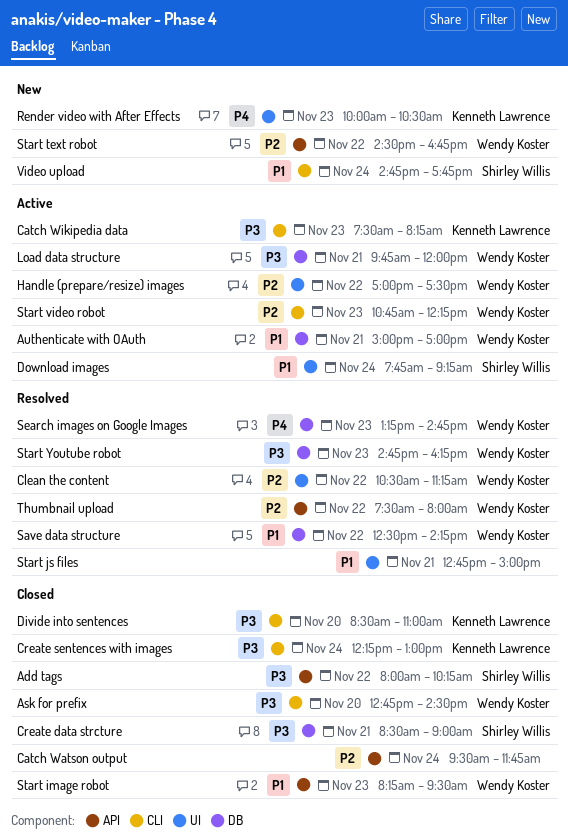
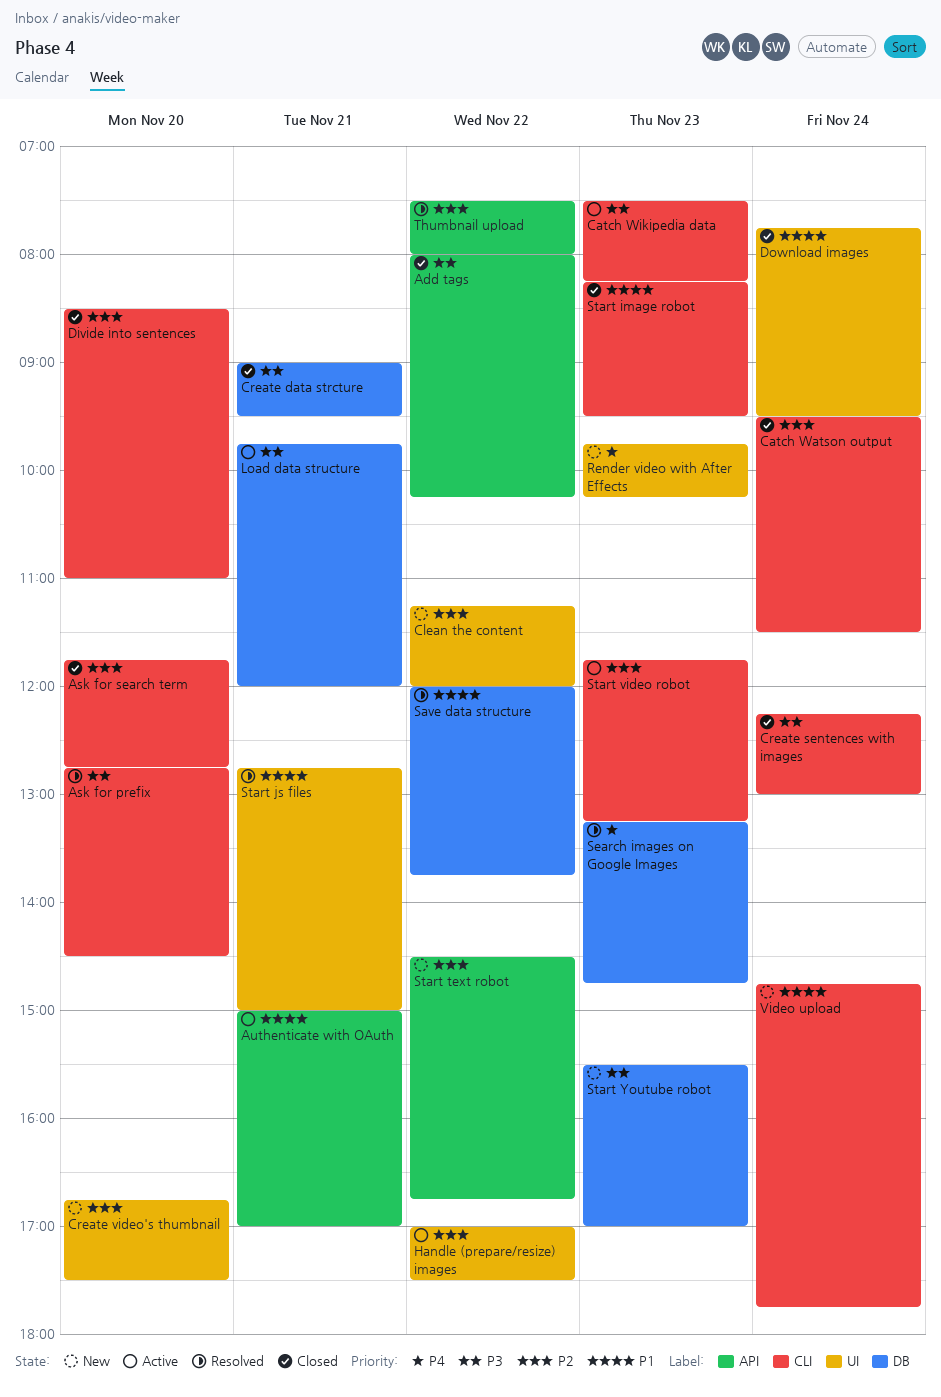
Ask for prefix, status: Closed -> Resolved
Ask for search term: none -> present
Authenticate with OAuth, label: DB -> API
Catch Watson output, label: API -> CLI
Catch Watson output, ends: 11:45 -> 11:30
Clean the content, status: Resolved -> New
Clean the content, begins: 10:30 -> 11:15
Clean the content, ends: 11:15 -> 12:00
Create data strcture, begins: 08:30 -> 09:00
Create data strcture, ends: 09:00 -> 09:30
Create video's thumbnail: none -> present
Divide into sentences, priority: P3 -> P2
Download images, status: Active -> Closed
Download images, ends: 09:15 -> 09:30
Render video with After Effects, begins: 10:00 -> 09:45
Render video with After Effects, ends: 10:30 -> 10:15
Save data structure, begins: 12:30 -> 12:00
Save data structure, ends: 14:15 -> 13:45
Start image robot, label: API -> CLI
Start video robot, begins: 10:45 -> 11:45
Start video robot, ends: 12:15 -> 13:15
Start Youtube robot, status: Resolved -> New
Start Youtube robot, begins: 14:45 -> 15:30
Start Youtube robot, ends: 16:15 -> 17:00

